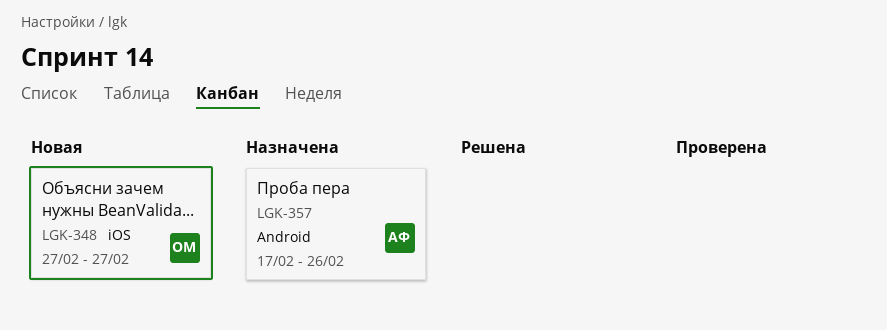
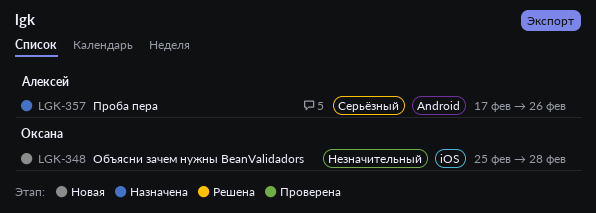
LGK-348, start: Feb 27 -> Feb 25
LGK-348, due: Feb 27 -> Feb 28

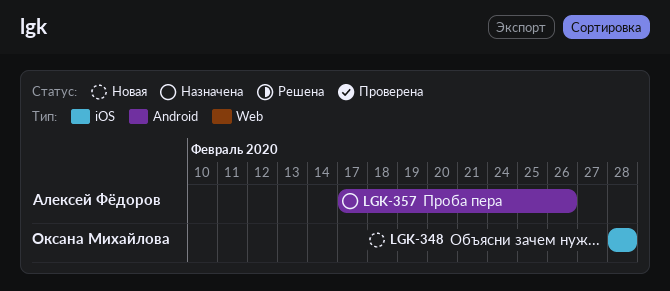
LGK-348, start: Feb 25 -> Feb 28

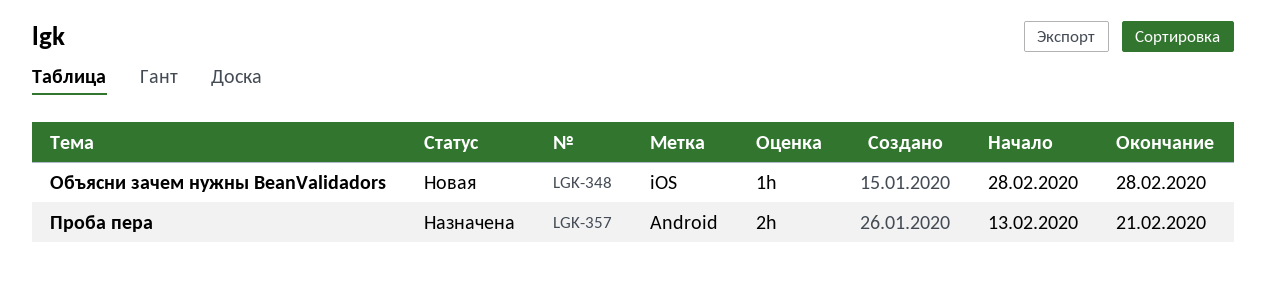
LGK-357, start: Feb 17 -> Feb 13
LGK-357, due: Feb 26 -> Feb 21

